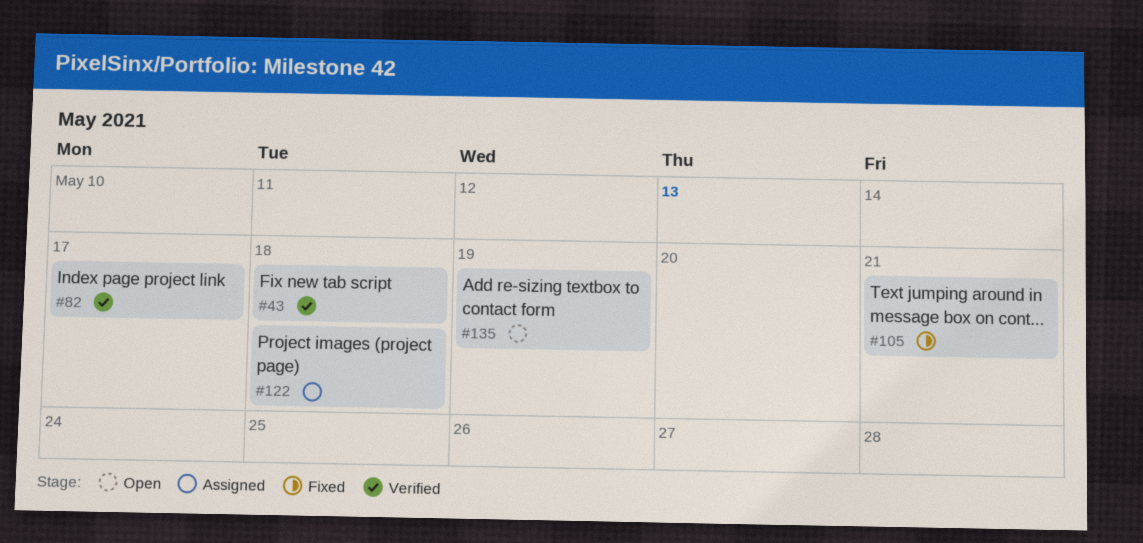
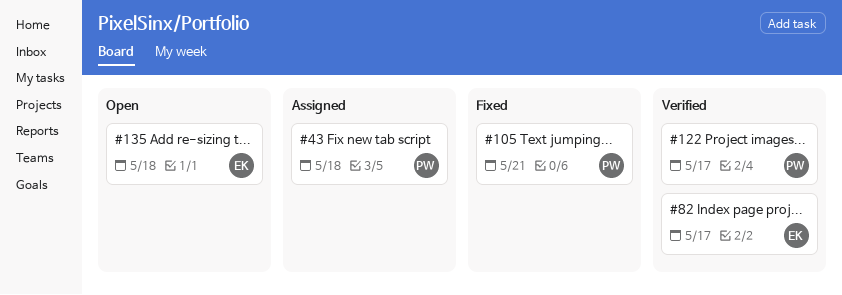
#43, status: Verified -> Assigned
#122, status: Assigned -> Verified
#122, due: May 18 -> May 17
#135, due: May 19 -> May 18

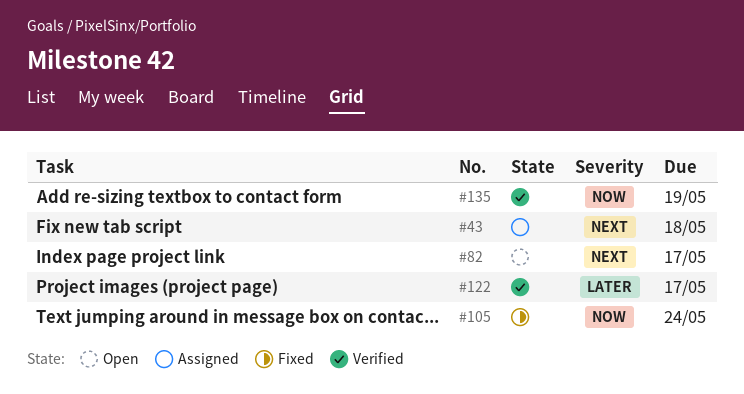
#82, status: Verified -> Open
#105, due: May 21 -> May 24
#135, status: Open -> Verified
#135, due: May 18 -> May 19

